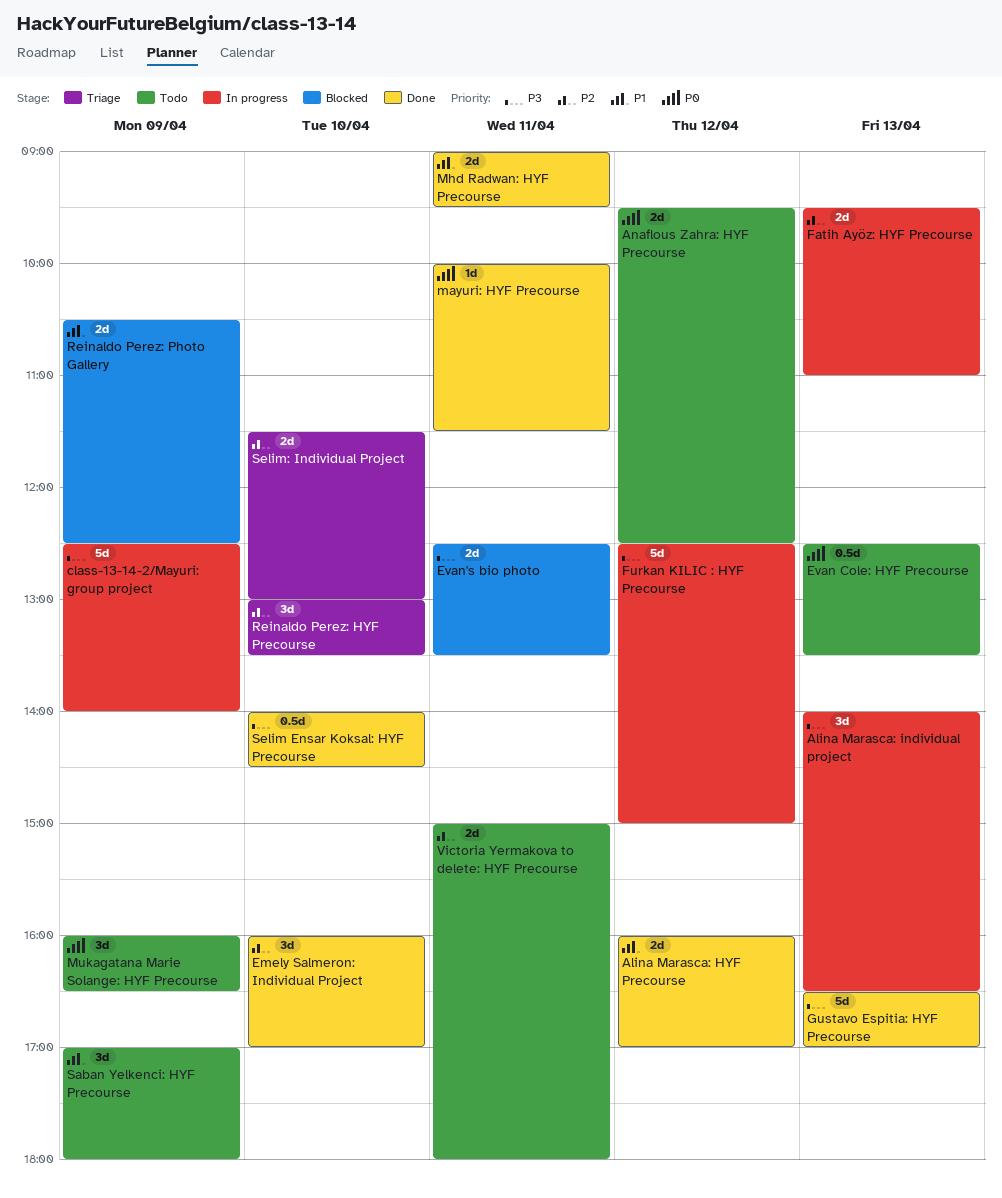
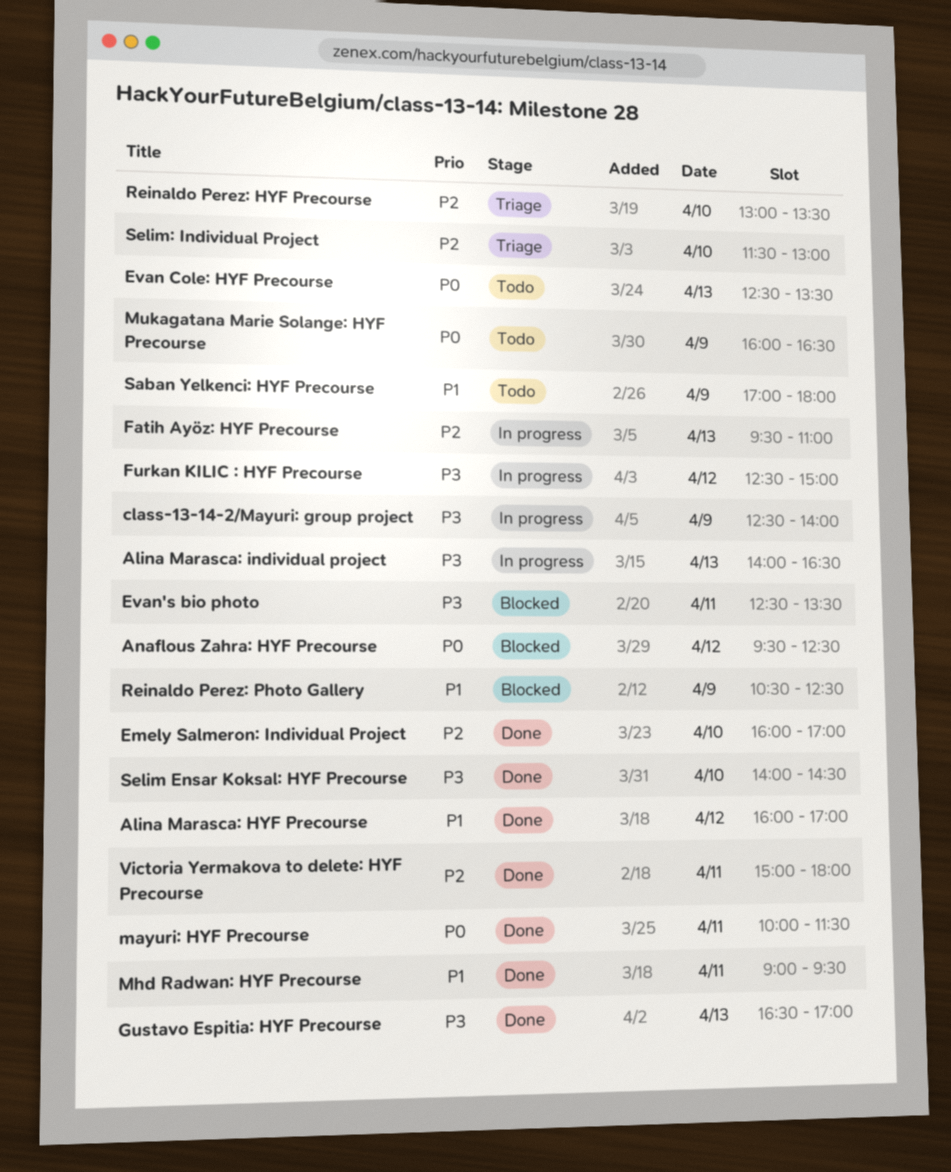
Anaflous Zahra: HYF Precourse, status: Todo -> Blocked
Victoria Yermakova to delete: HYF Precourse, status: Todo -> Done

